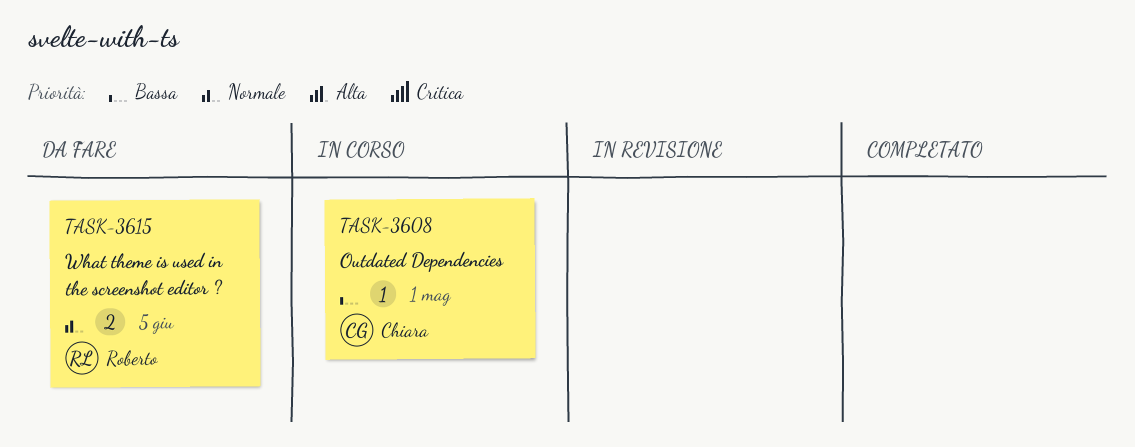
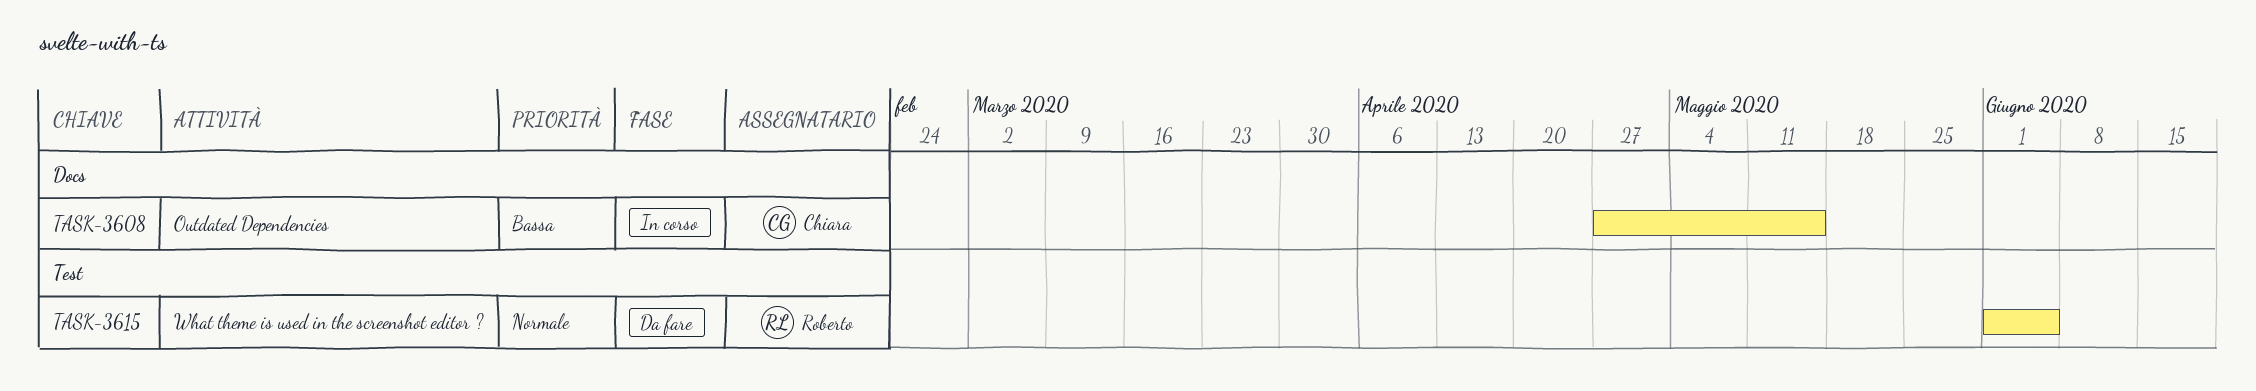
TASK-3608, due: May 1 -> May 15

